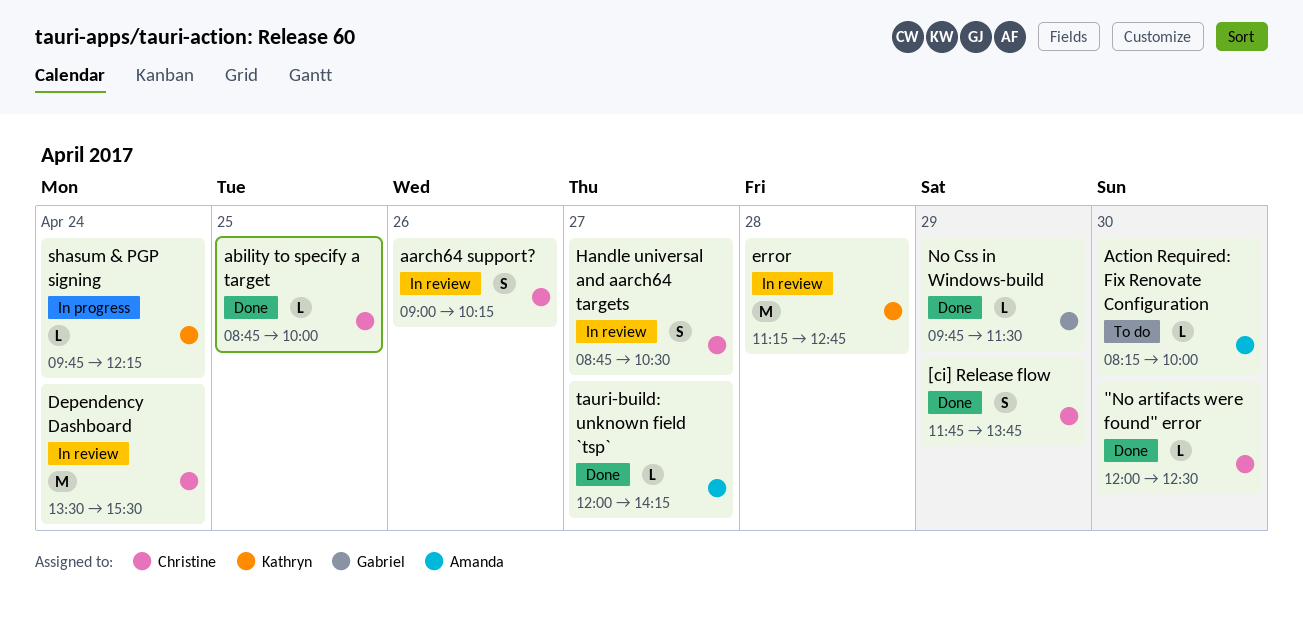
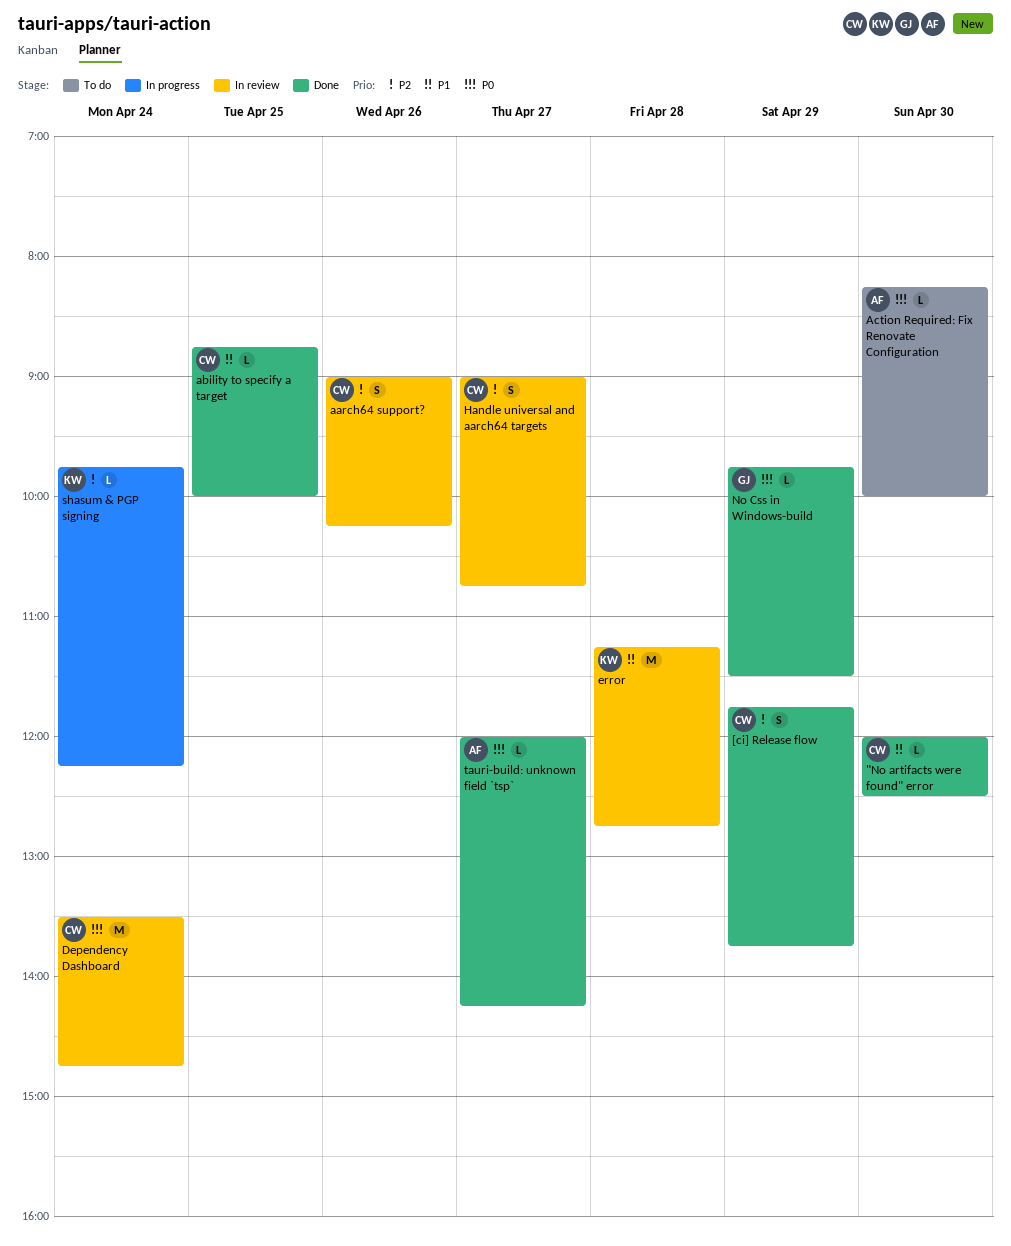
Dependency Dashboard, ends: 15:30 -> 14:45
Handle universal and aarch64 targets, begins: 08:45 -> 09:00
Handle universal and aarch64 targets, ends: 10:30 -> 10:45

